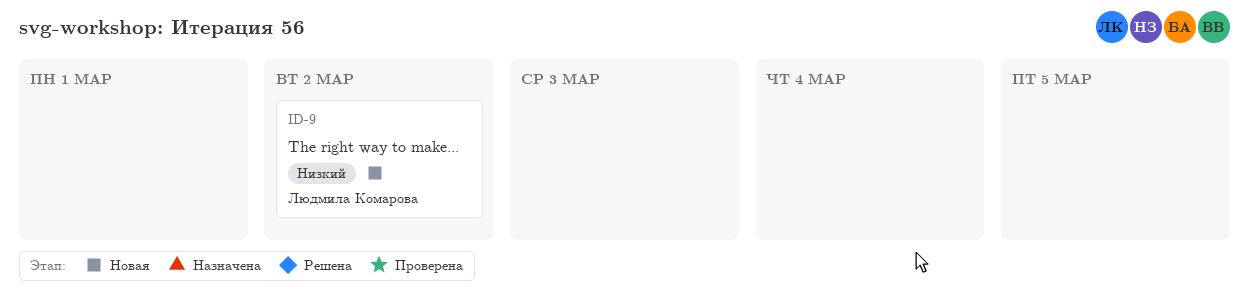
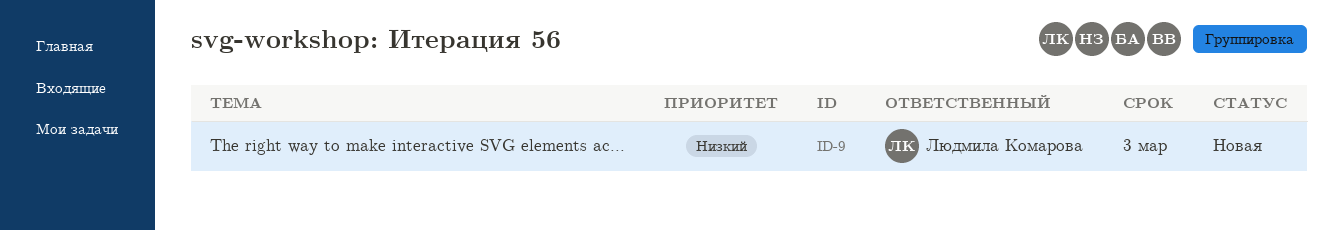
ID-9, due: Mar 2 -> Mar 3

